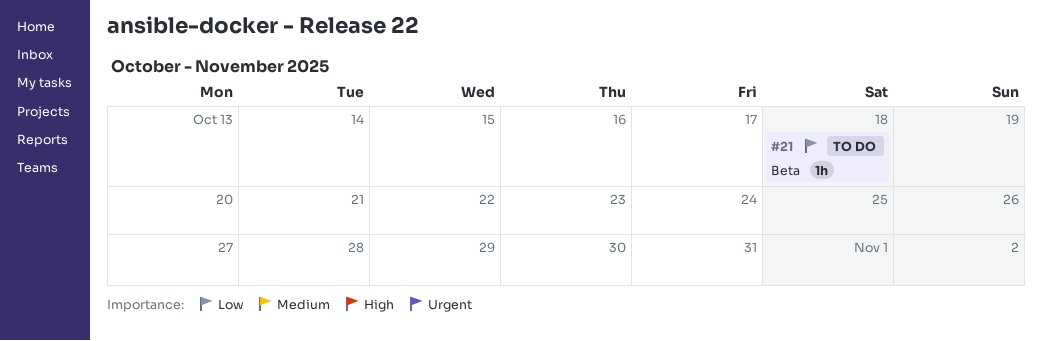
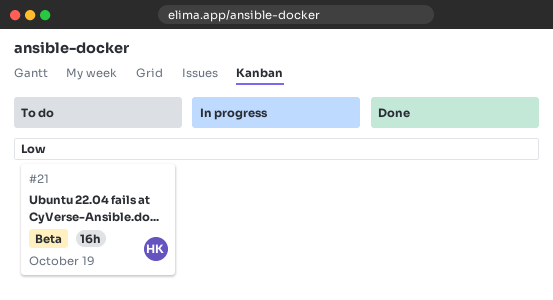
#21, estimate: 1h -> 16h
#21, due: Oct 18 -> Oct 19

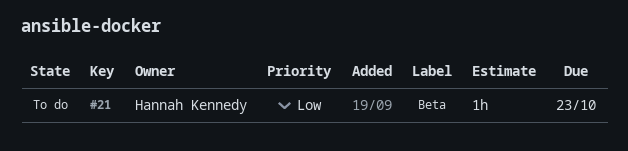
#21, estimate: 16h -> 1h
#21, due: Oct 19 -> Oct 23

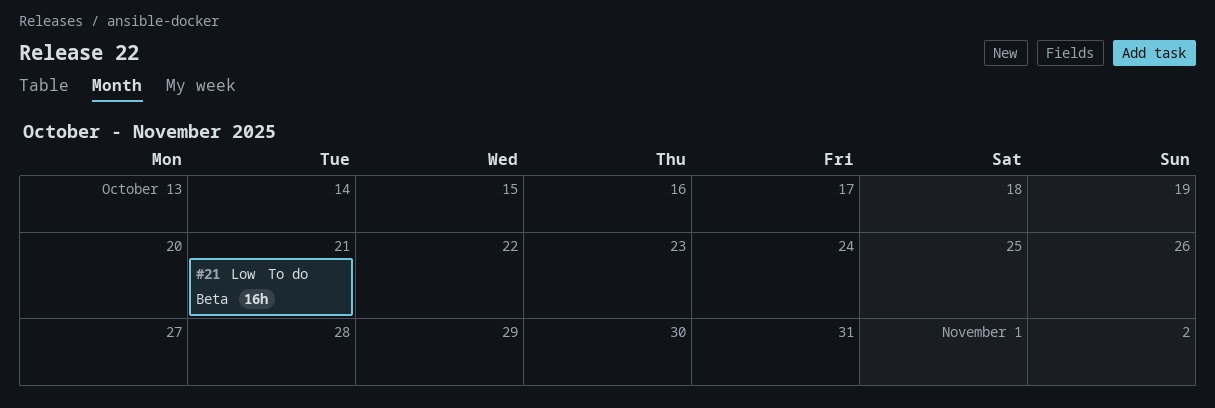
#21, estimate: 1h -> 16h
#21, due: Oct 23 -> Oct 21

